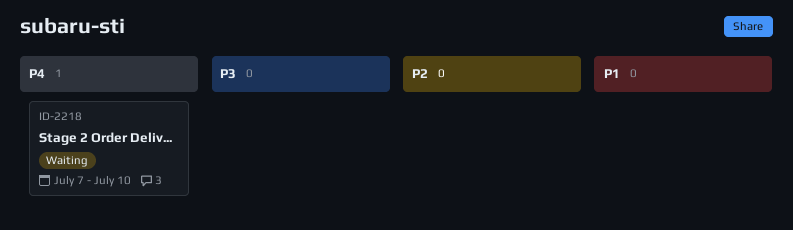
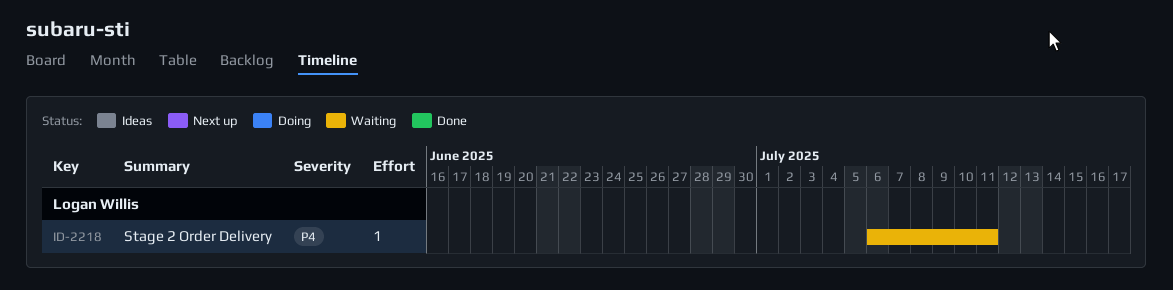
ID-2218, start: Jul 7 -> Jul 6
ID-2218, due: Jul 10 -> Jul 11

